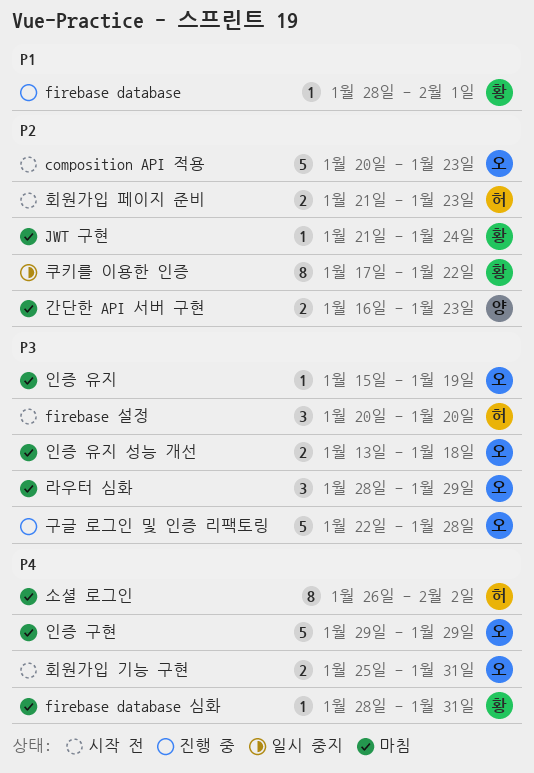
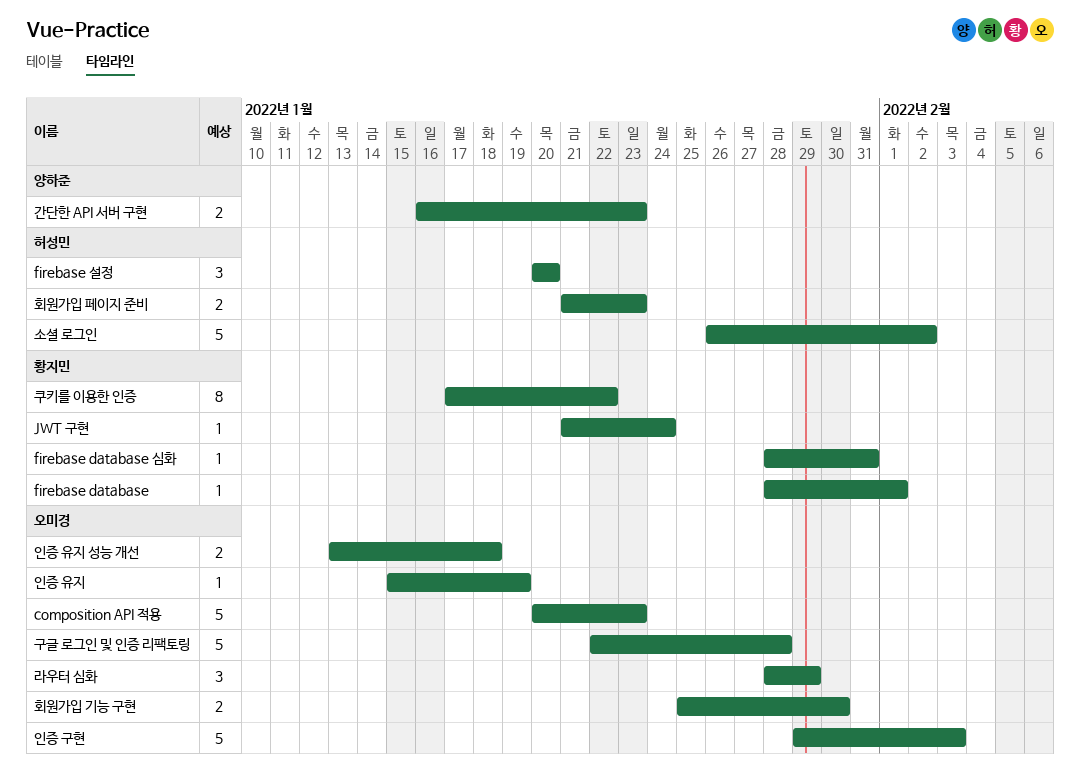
소셜 로그인, estimate: 8 -> 5
인증 구현, due: Jan 29 -> Feb 3
회원가입 기능 구현, due: Jan 31 -> Jan 30

